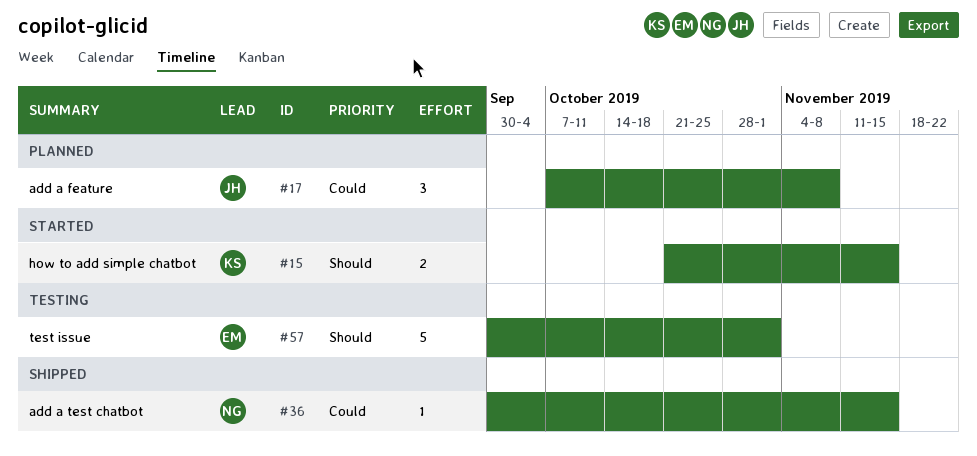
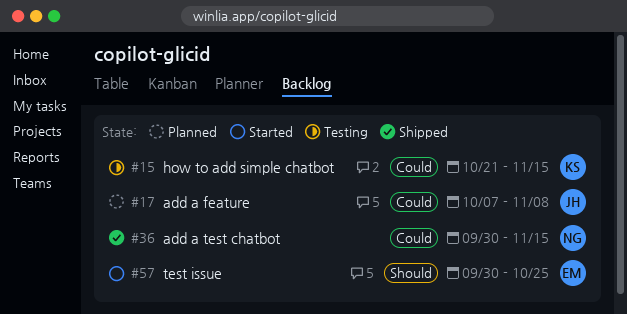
#15, status: Started -> Testing
#15, priority: Should -> Could
#57, status: Testing -> Started
#57, due: Nov 1 -> Oct 25

